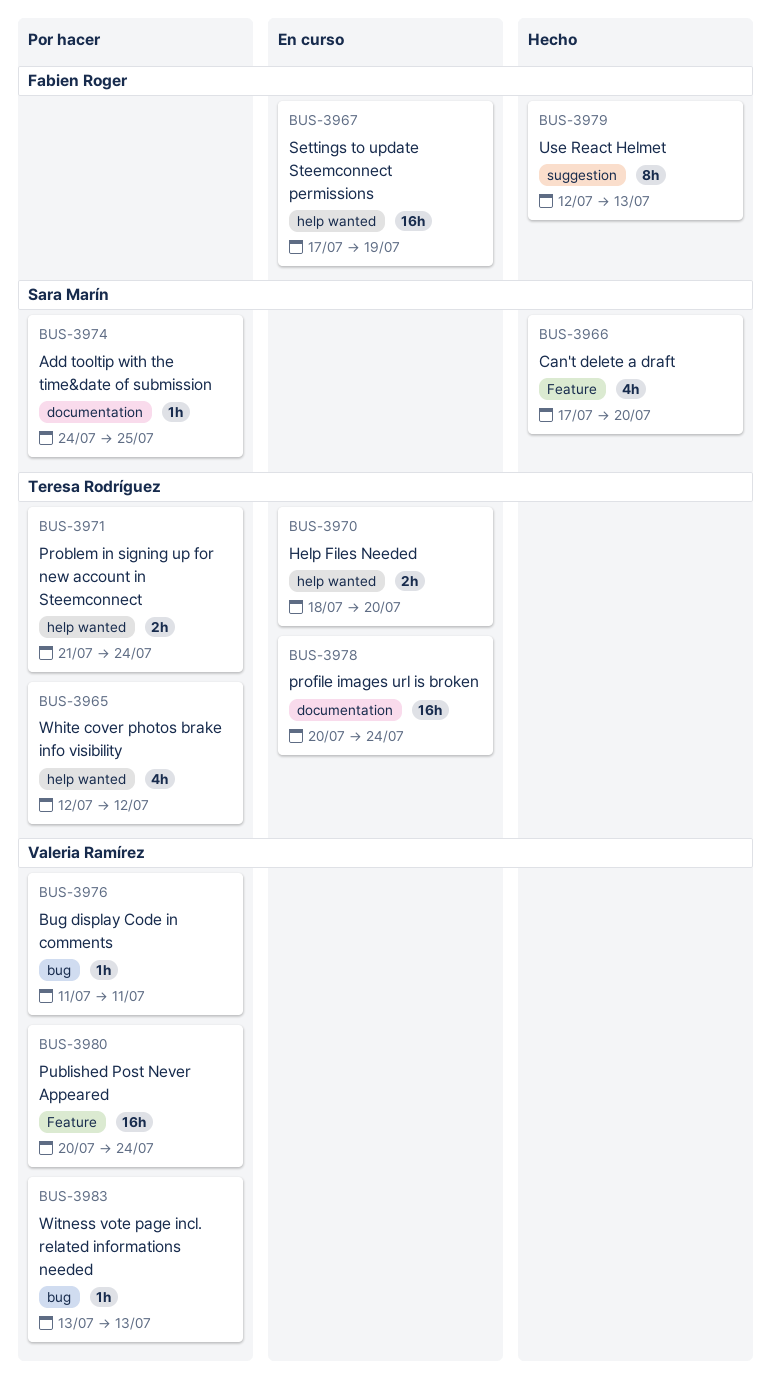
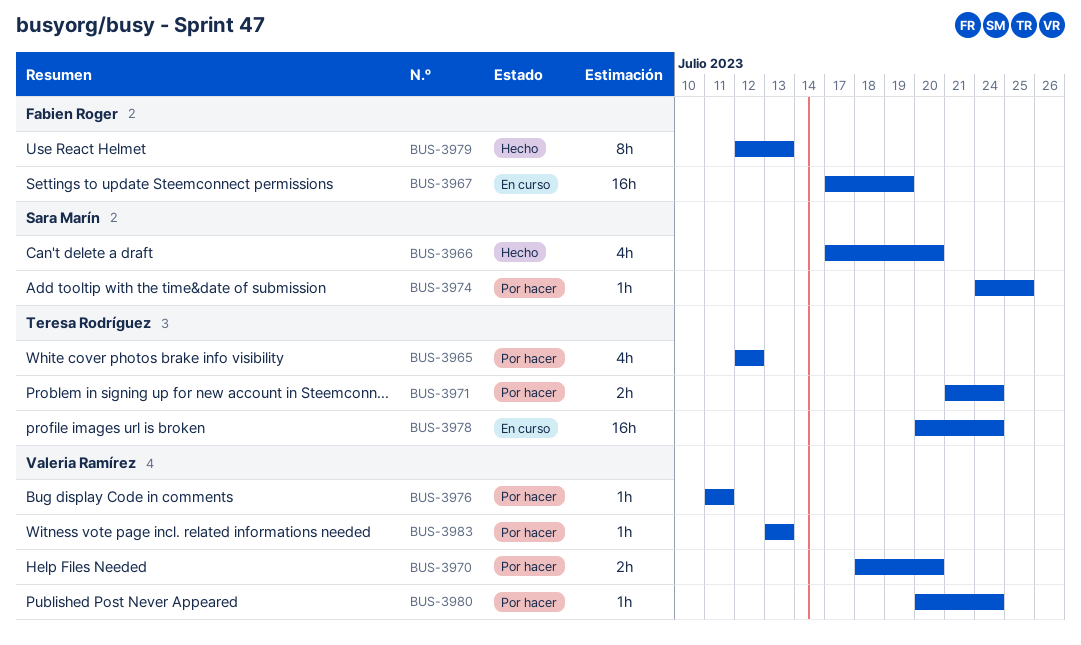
BUS-3970, status: En curso -> Por hacer
BUS-3970, owner: Teresa Rodríguez -> Valeria Ramírez
BUS-3980, estimate: 16h -> 1h

